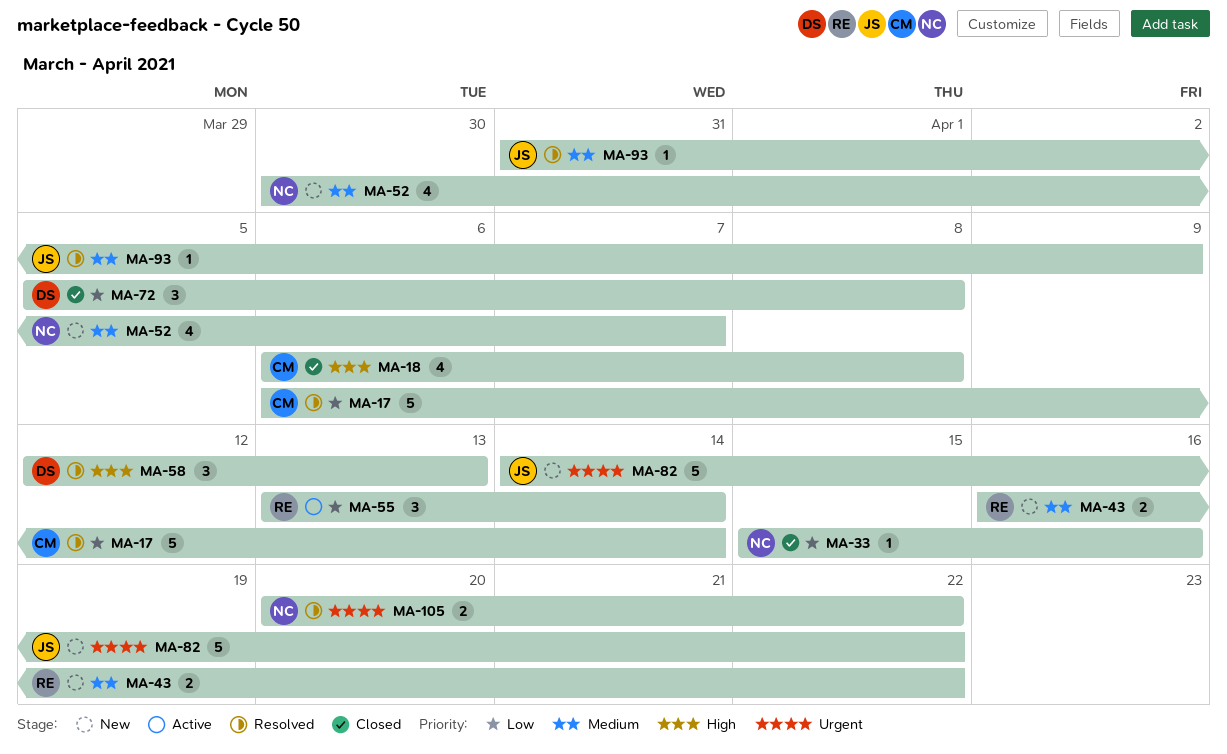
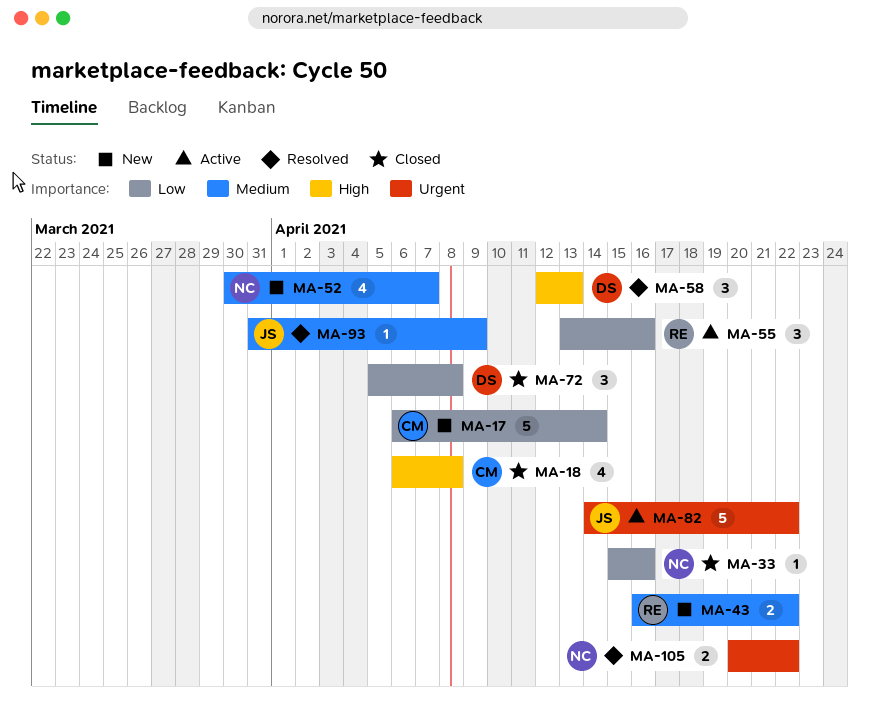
MA-17, status: Resolved -> New
MA-55, due: Apr 14 -> Apr 16
MA-82, status: New -> Active

